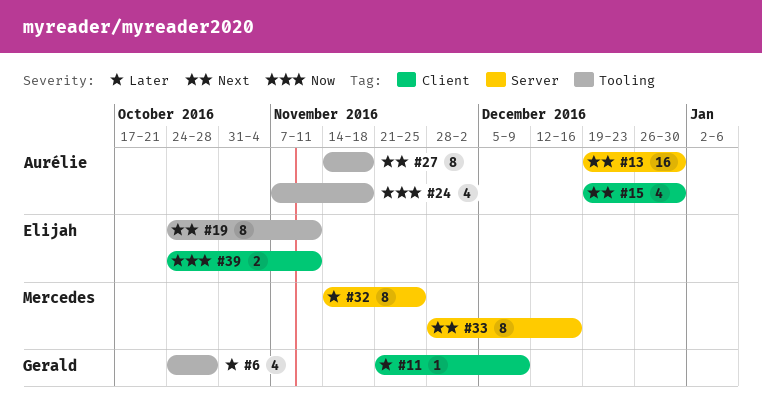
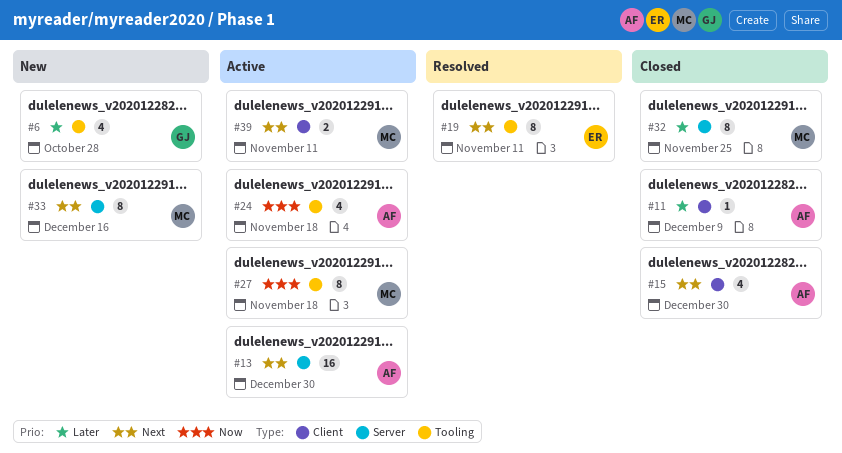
#11, owner: Gerald -> Aurélie
#27, owner: Aurélie -> Mercedes
#27, priority: Next -> Now
#39, owner: Elijah -> Mercedes
#39, priority: Now -> Next

